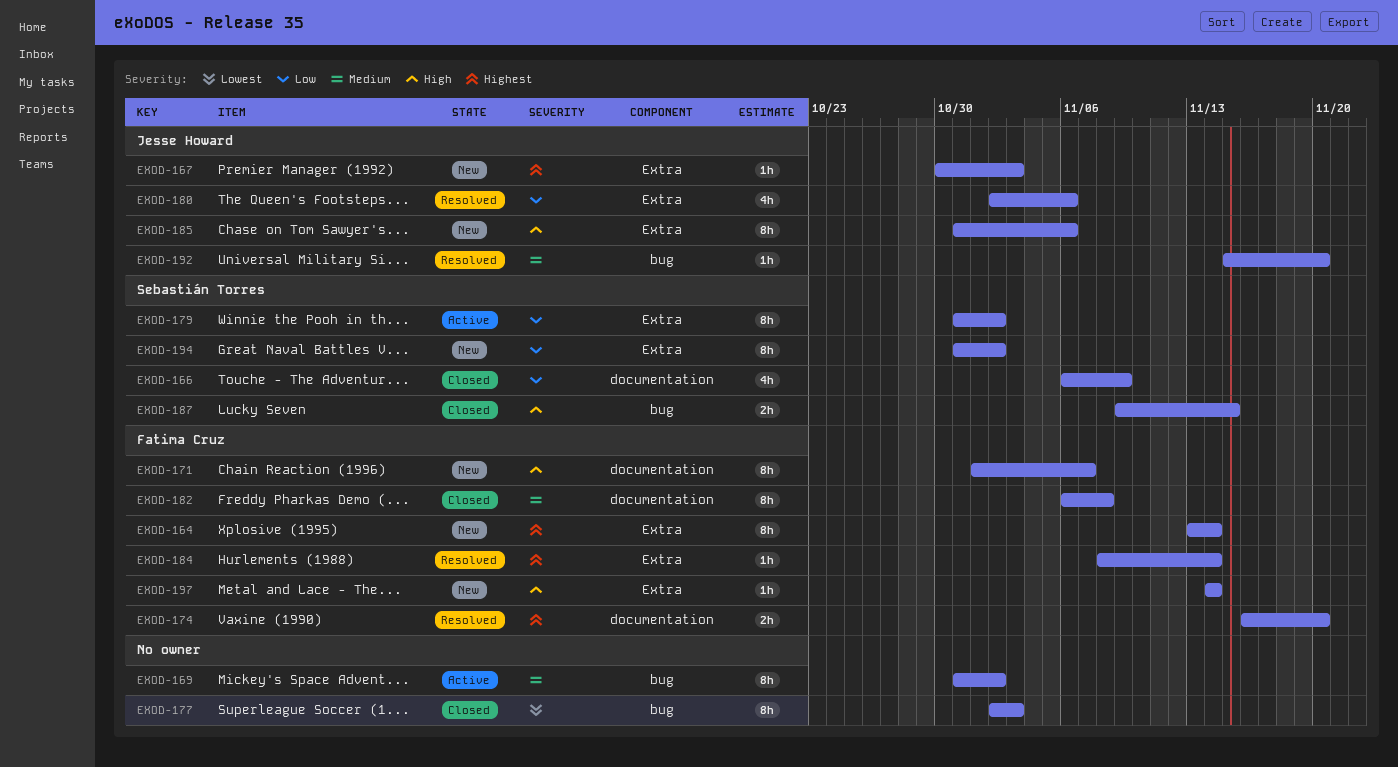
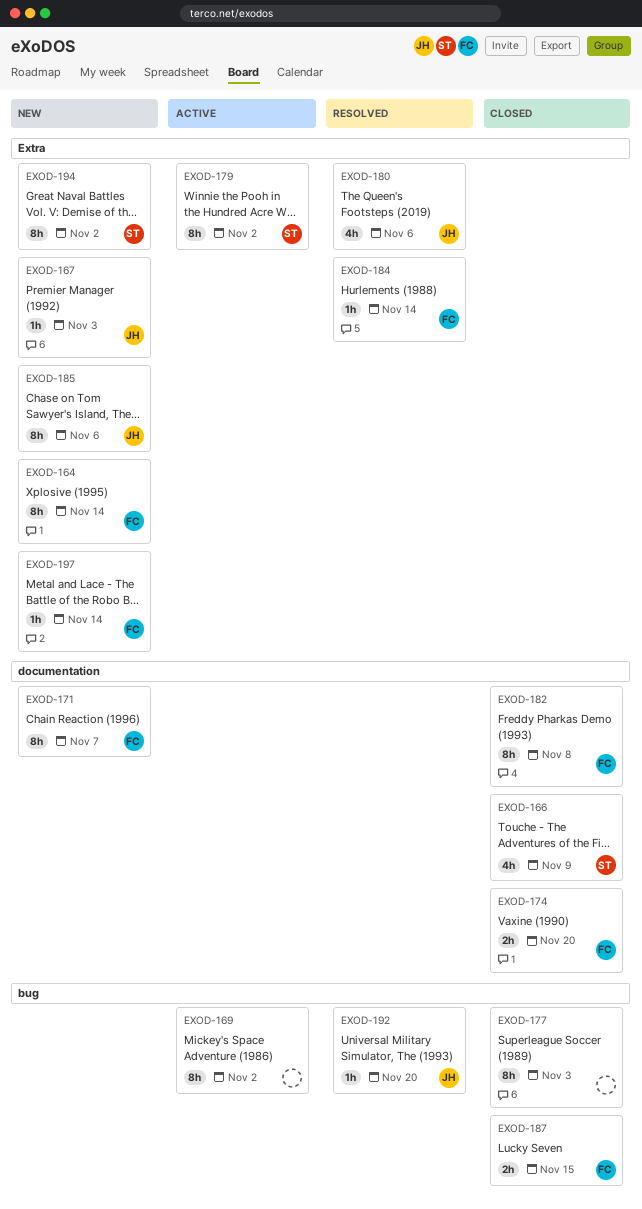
EXOD-174, status: Resolved -> Closed
EXOD-187, owner: Sebastián Torres -> Fatima Cruz

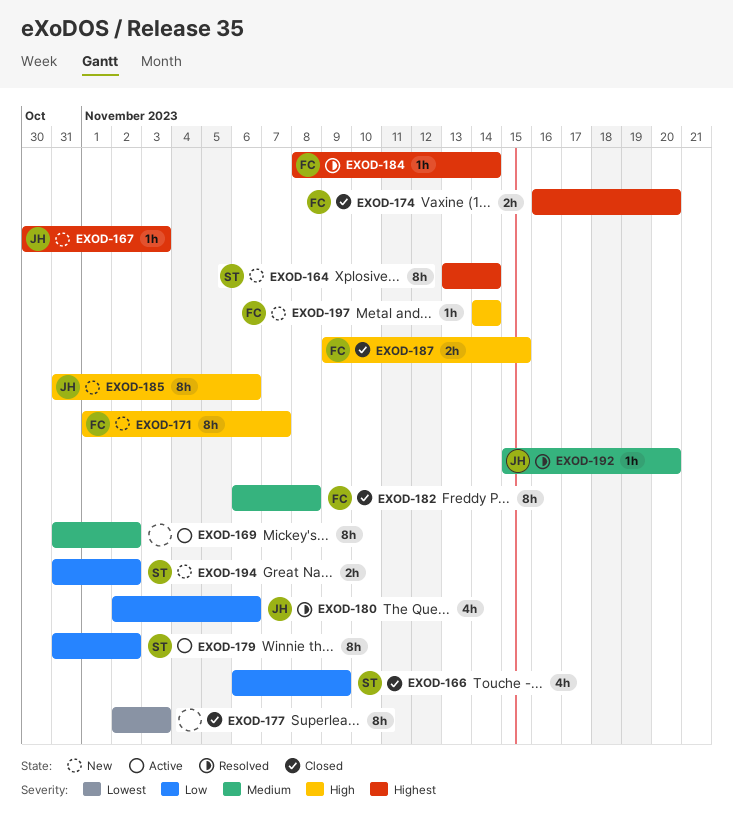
EXOD-164, owner: FC -> ST
EXOD-194, estimate: 8h -> 2h

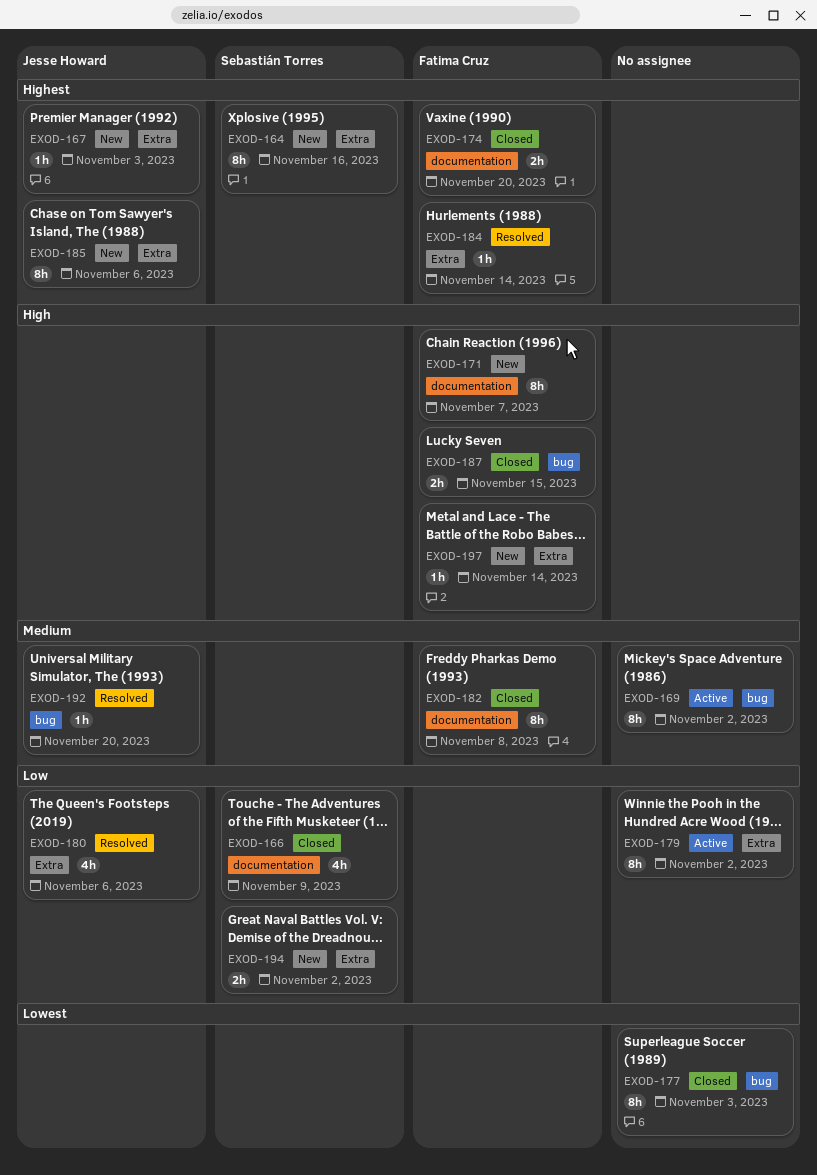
EXOD-164, due: Nov 14 -> Nov 16
EXOD-179, owner: Sebastián Torres -> none
EXOD-185, priority: High -> Highest

